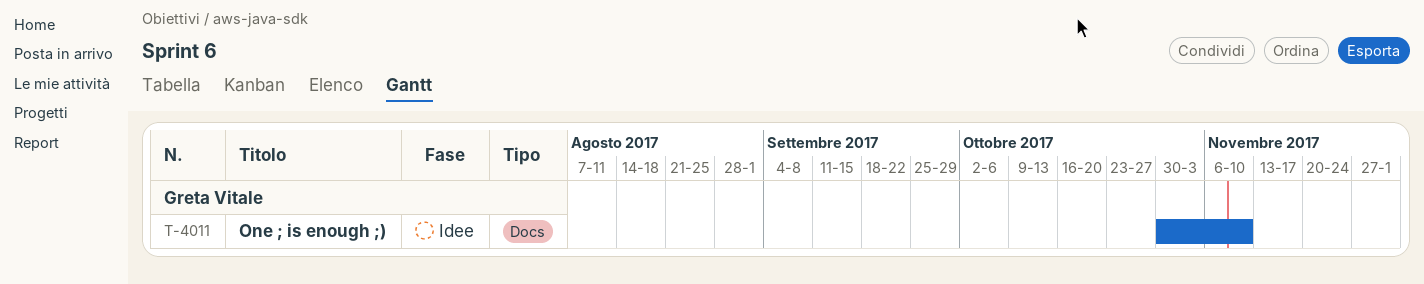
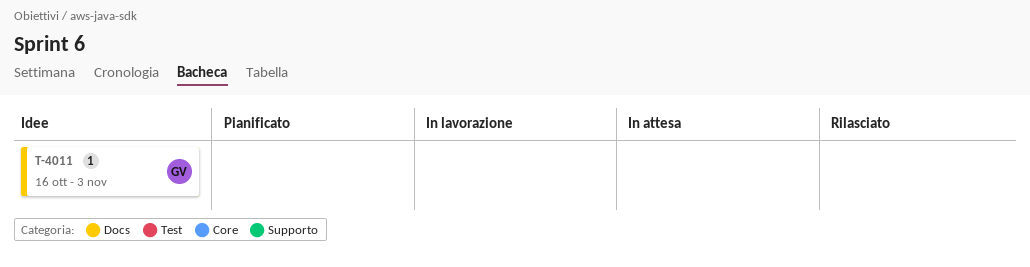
T-4011, start: Oct 30 -> Oct 16
T-4011, due: Nov 10 -> Nov 3

